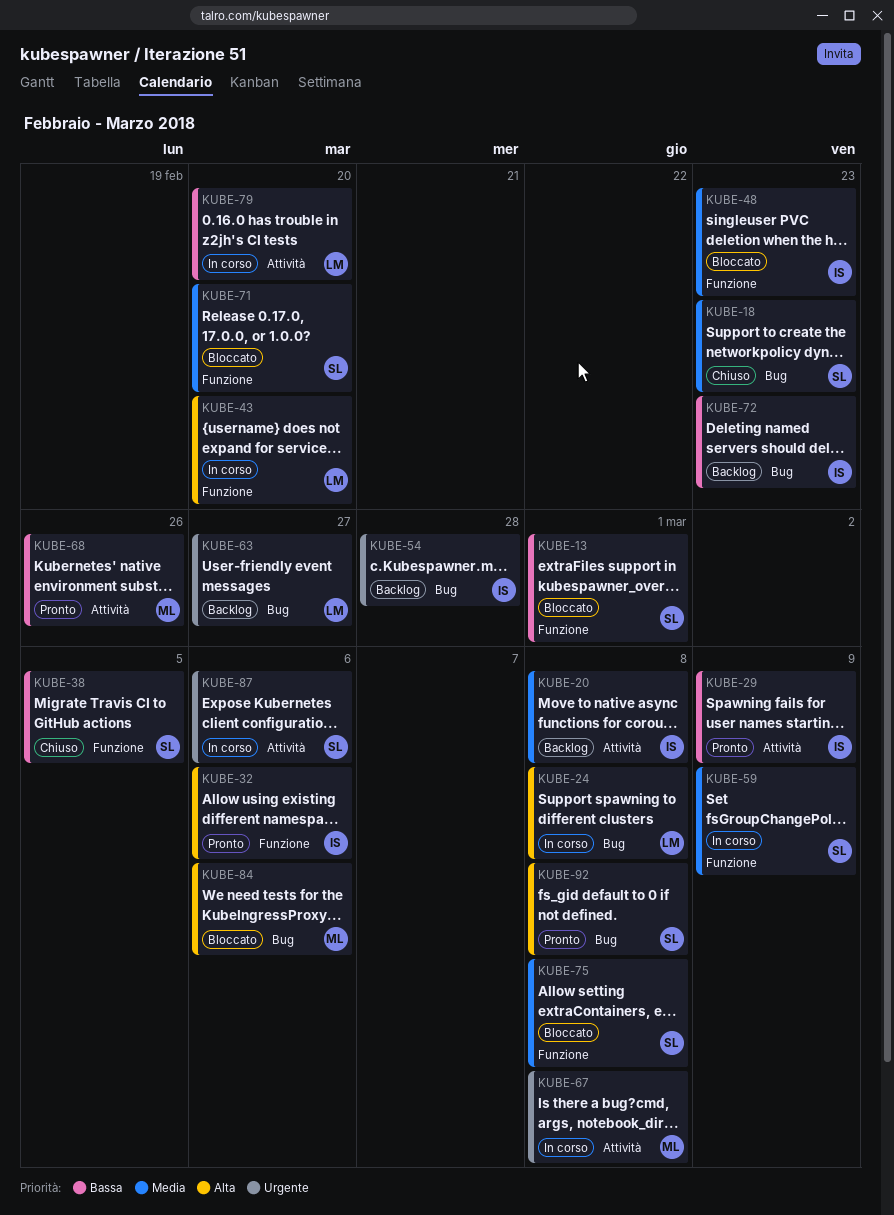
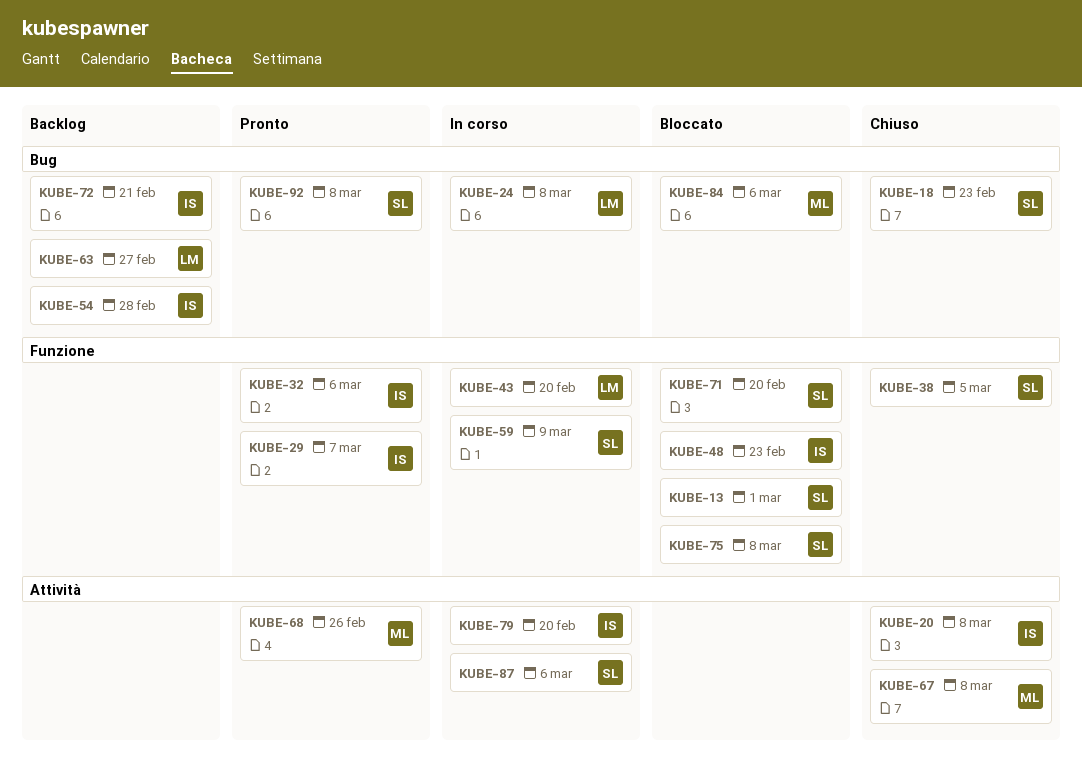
KUBE-20, status: Backlog -> Chiuso
KUBE-29, label: Attività -> Funzione
KUBE-29, due: Mar 9 -> Mar 7
KUBE-67, status: In corso -> Chiuso
KUBE-72, due: Feb 23 -> Feb 21
KUBE-79, owner: LM -> IS

